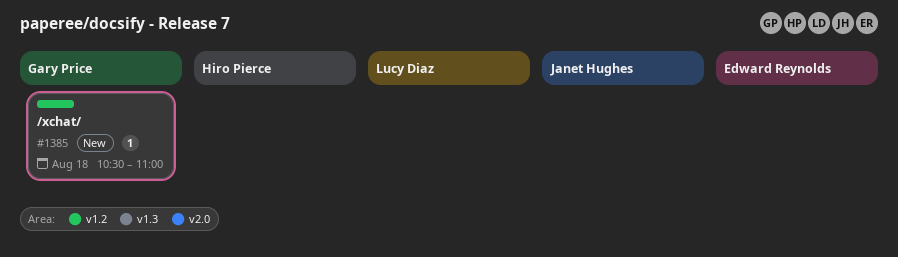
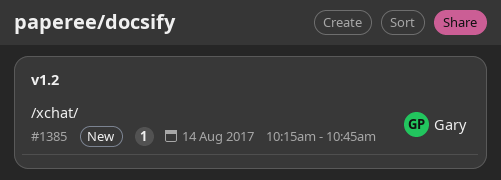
#1385, day: Aug 18 -> Aug 14
#1385, begins: 10:30 -> 10:15
#1385, ends: 11:00 -> 10:45

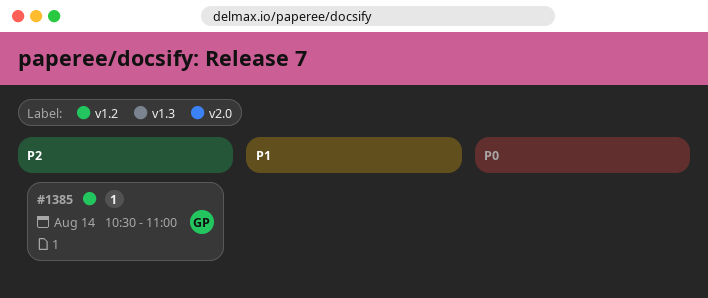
#1385, begins: 10:15 -> 10:30
#1385, ends: 10:45 -> 11:00

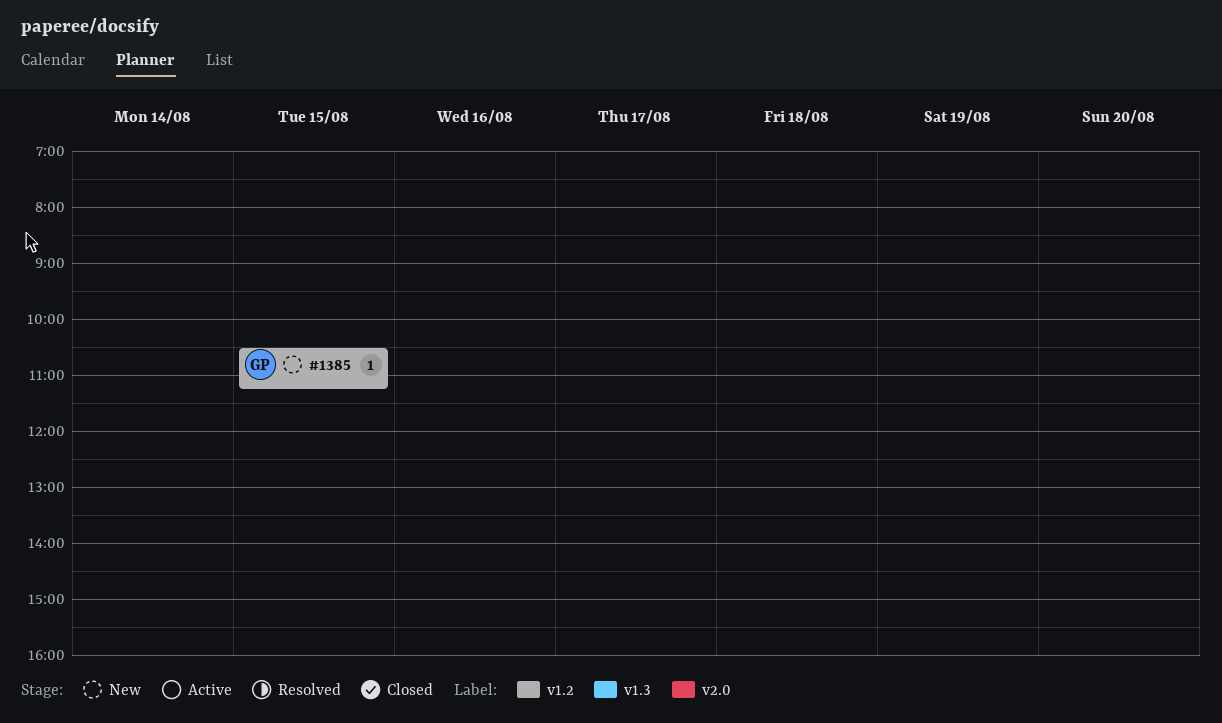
#1385, day: Aug 14 -> Aug 15
#1385, ends: 11:00 -> 11:15

